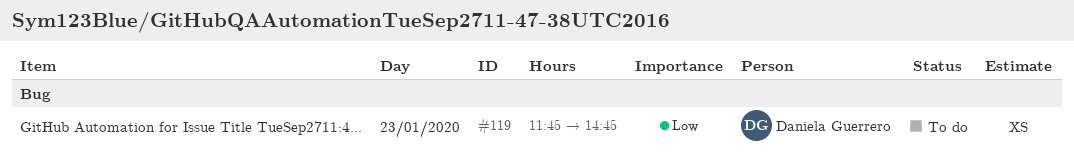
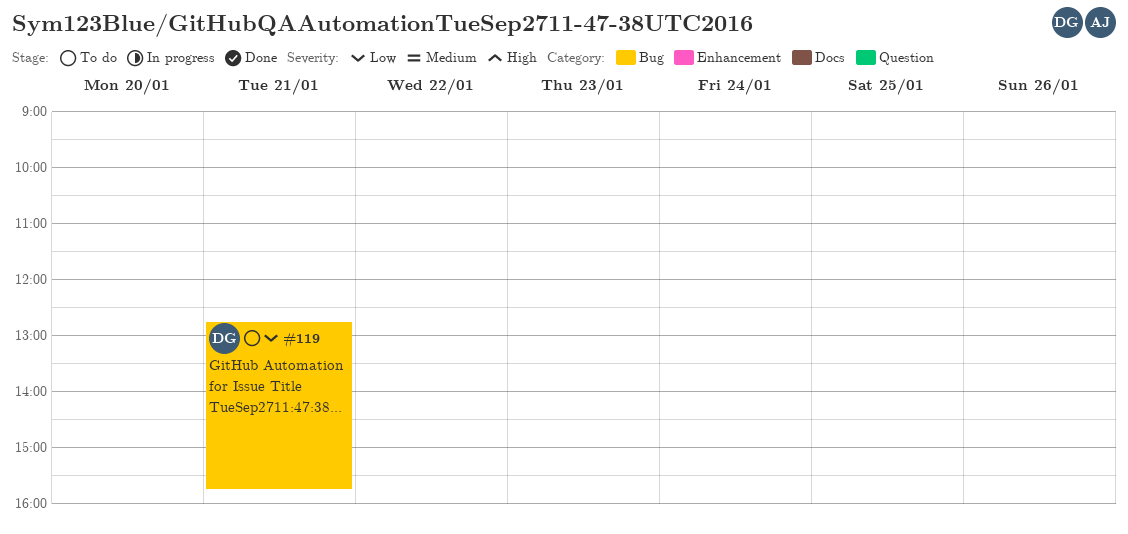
#119, day: Jan 23 -> Jan 21
#119, begins: 11:45 -> 12:45
#119, ends: 14:45 -> 15:45

